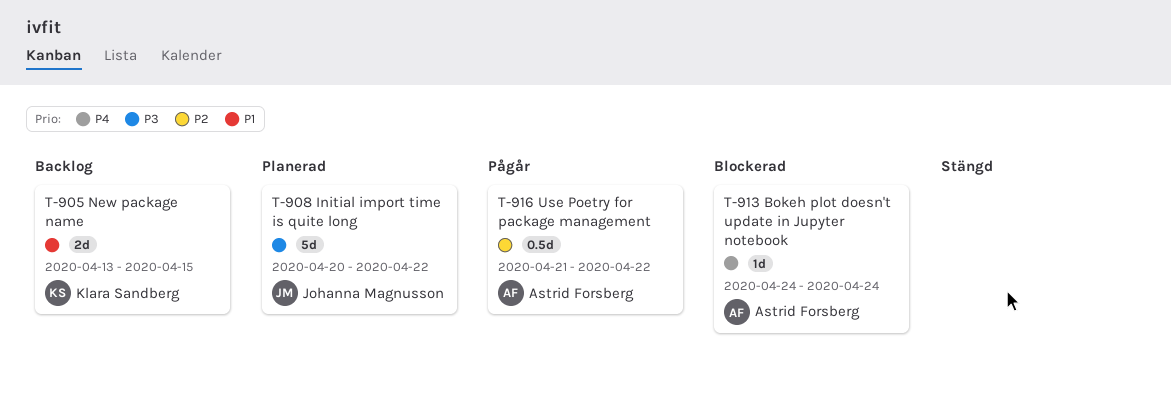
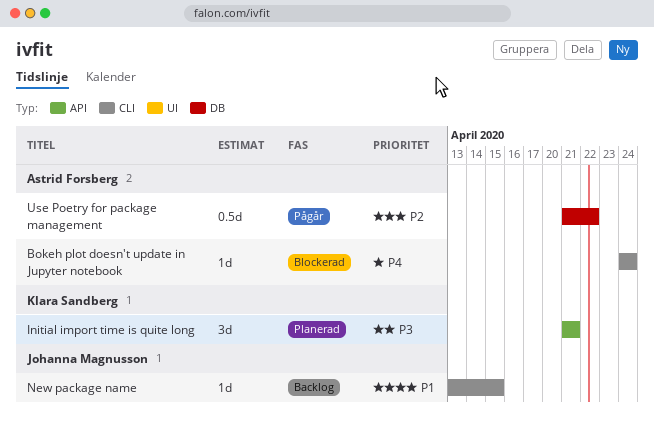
Initial import time is quite long, owner: Johanna Magnusson -> Klara Sandberg
Initial import time is quite long, estimate: 5d -> 3d
Initial import time is quite long, start: Apr 20 -> Apr 21
Initial import time is quite long, due: Apr 22 -> Apr 21
New package name, owner: Klara Sandberg -> Johanna Magnusson
New package name, estimate: 2d -> 1d

